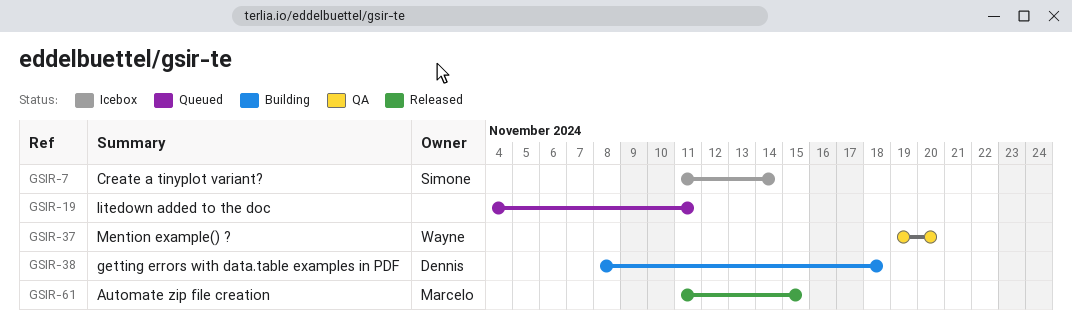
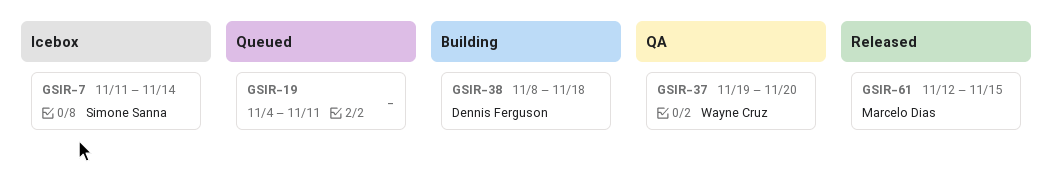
GSIR-61, start: Nov 11 -> Nov 12

